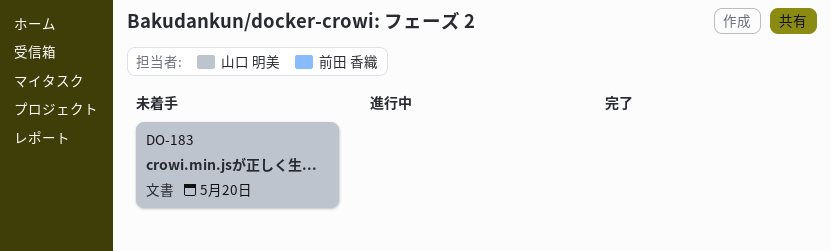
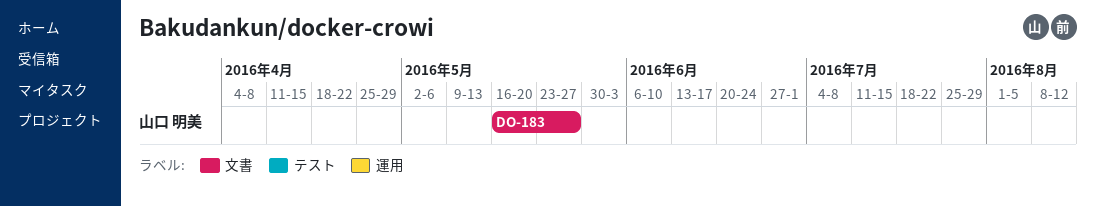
DO-183, due: May 20 -> May 27

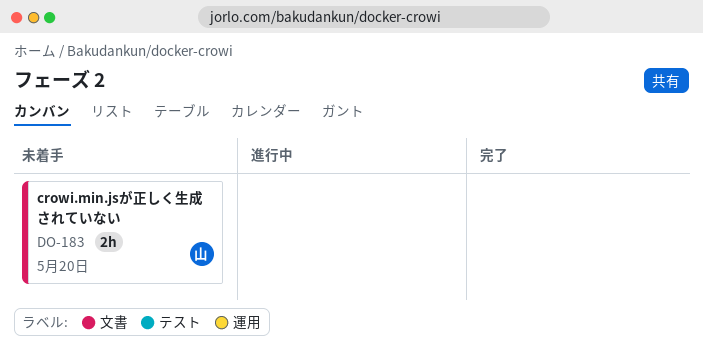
DO-183, due: May 27 -> May 20

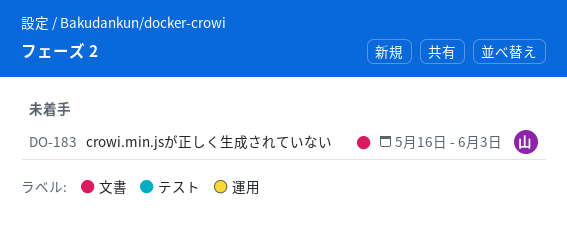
DO-183, due: May 20 -> Jun 3

